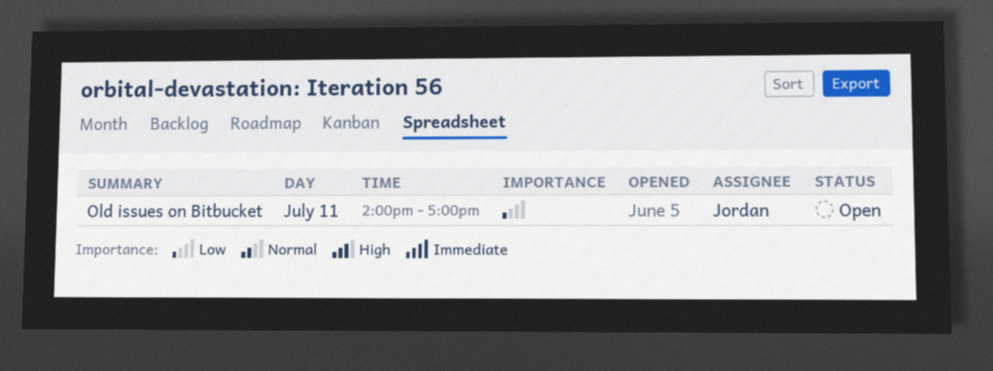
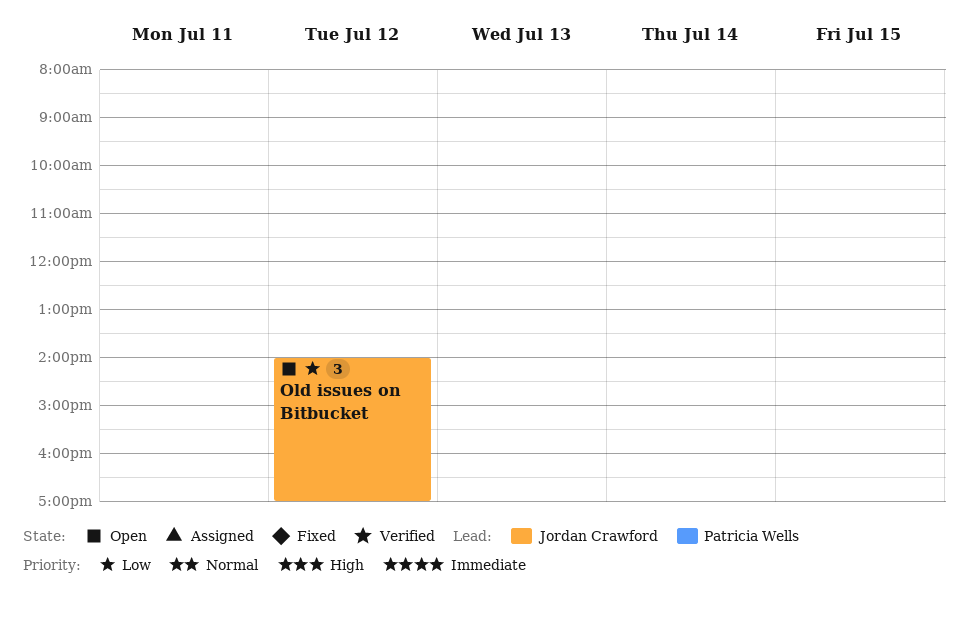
Old issues on Bitbucket, day: Jul 11 -> Jul 12

